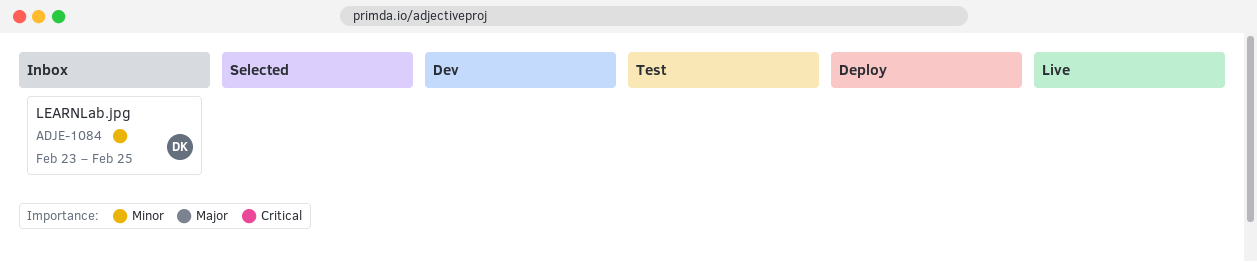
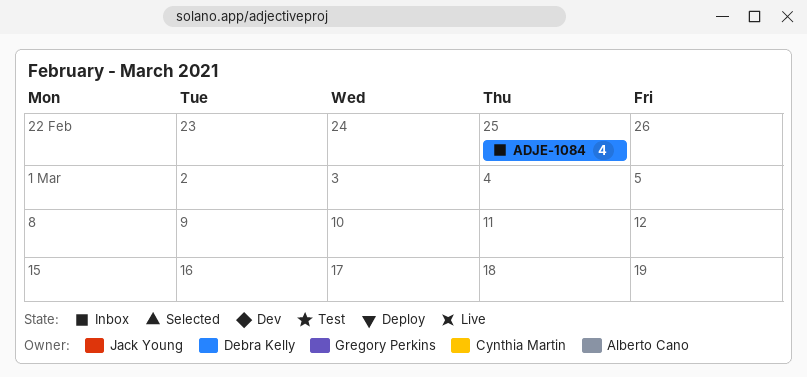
ADJE-1084, start: Feb 23 -> Feb 25

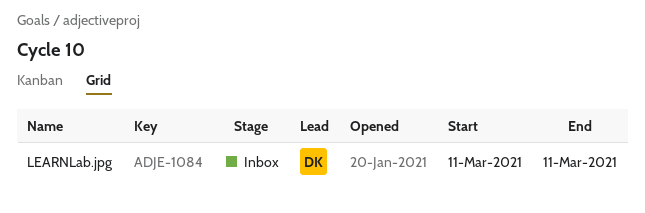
ADJE-1084, start: Feb 25 -> Mar 11
ADJE-1084, due: Feb 25 -> Mar 11

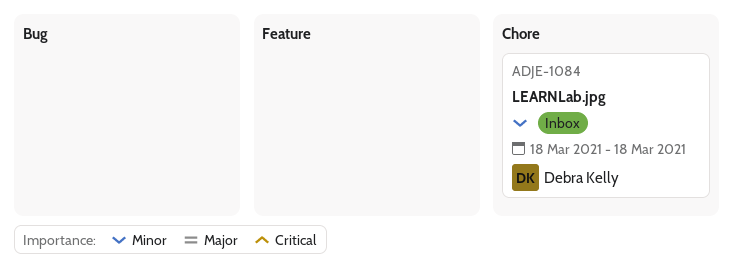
ADJE-1084, start: Mar 11 -> Mar 18
ADJE-1084, due: Mar 11 -> Mar 18

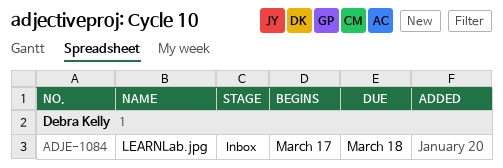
ADJE-1084, start: Mar 18 -> Mar 17

